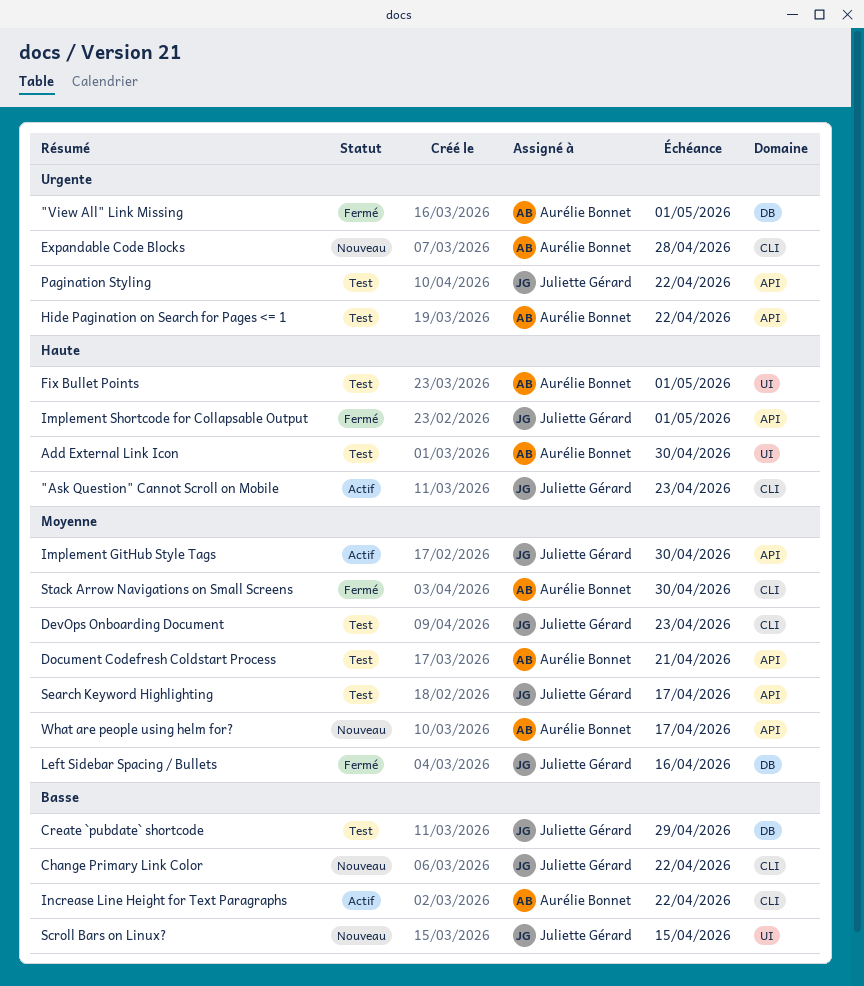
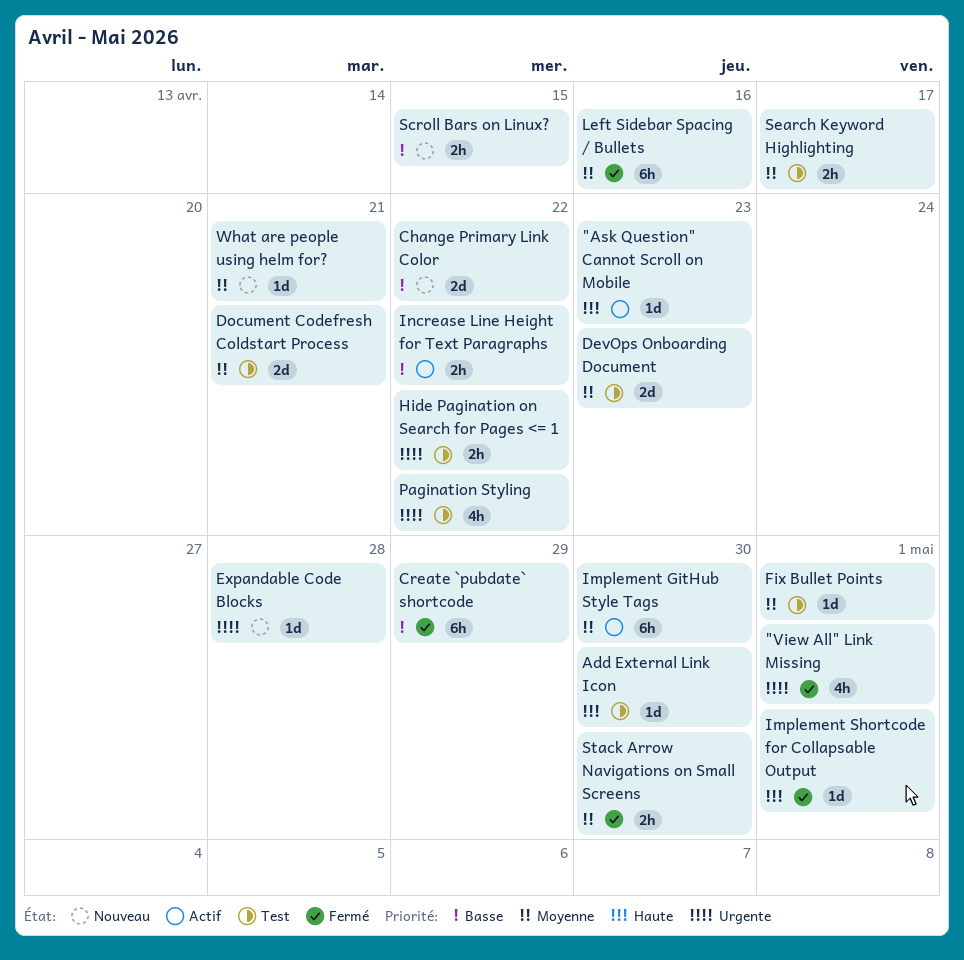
Create `pubdate` shortcode, status: Test -> Fermé
Fix Bullet Points, priority: Haute -> Moyenne
What are people using helm for?, due: Apr 17 -> Apr 21

